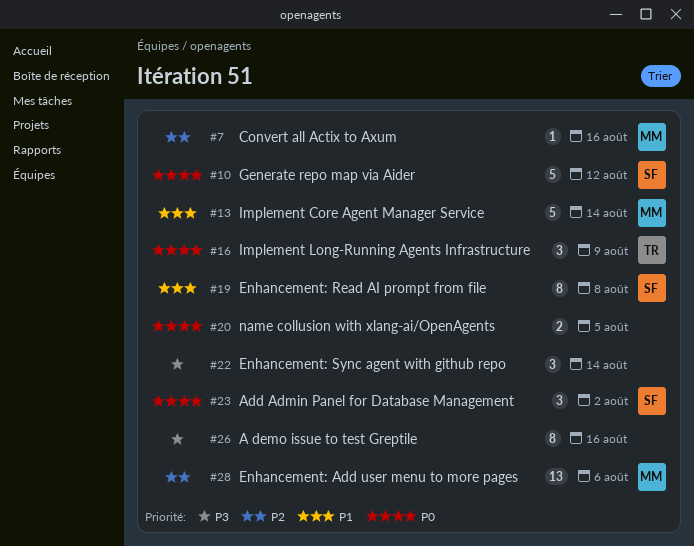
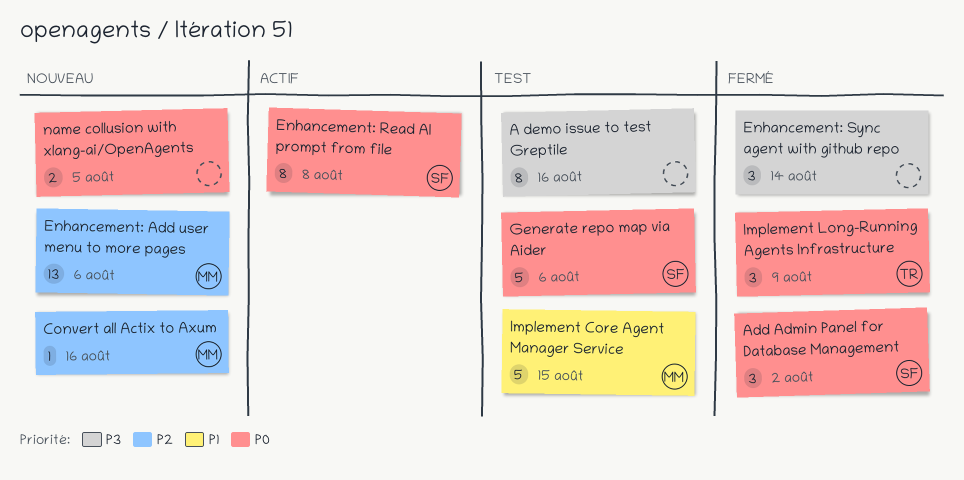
Enhancement: Read AI prompt from file, priority: P1 -> P0
Generate repo map via Aider, due: Aug 12 -> Aug 6
Implement Core Agent Manager Service, due: Aug 14 -> Aug 15

